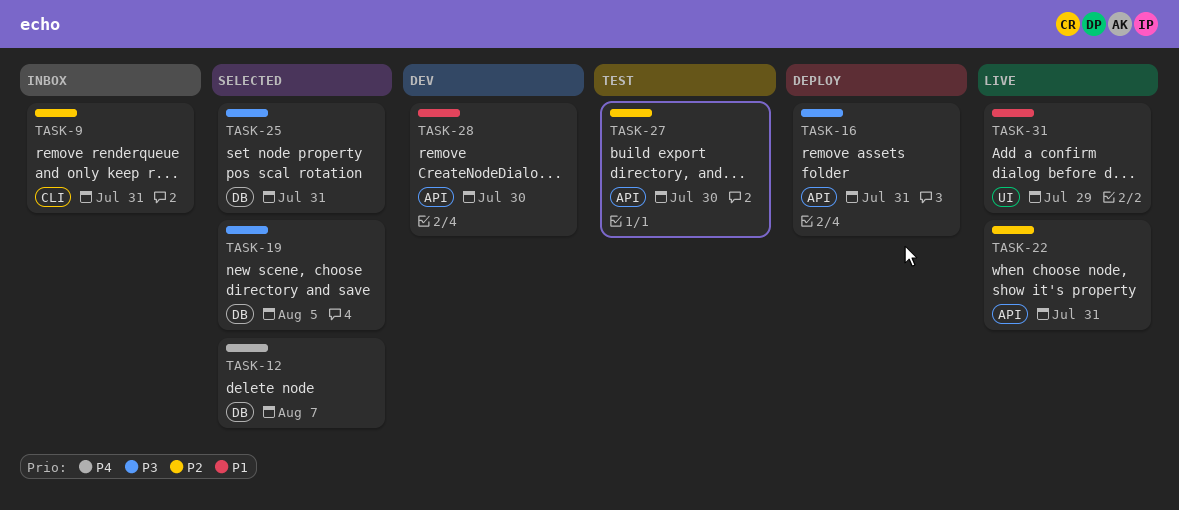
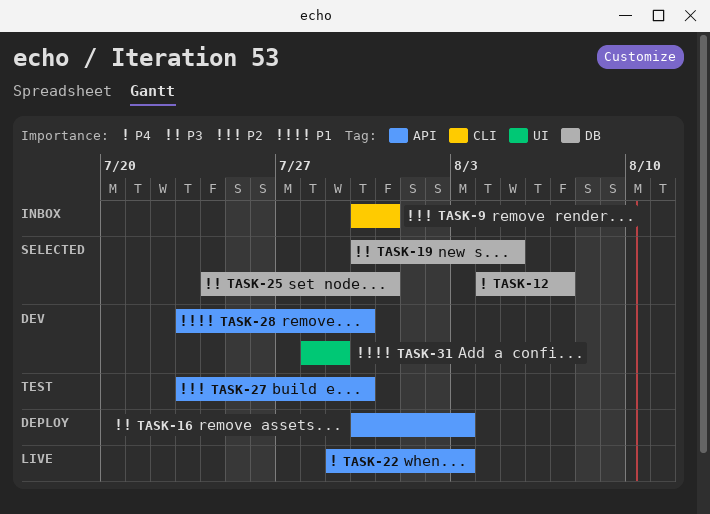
TASK-16, due: Jul 31 -> Aug 3
TASK-22, priority: P2 -> P4
TASK-22, due: Jul 31 -> Aug 3
TASK-31, status: Live -> Dev

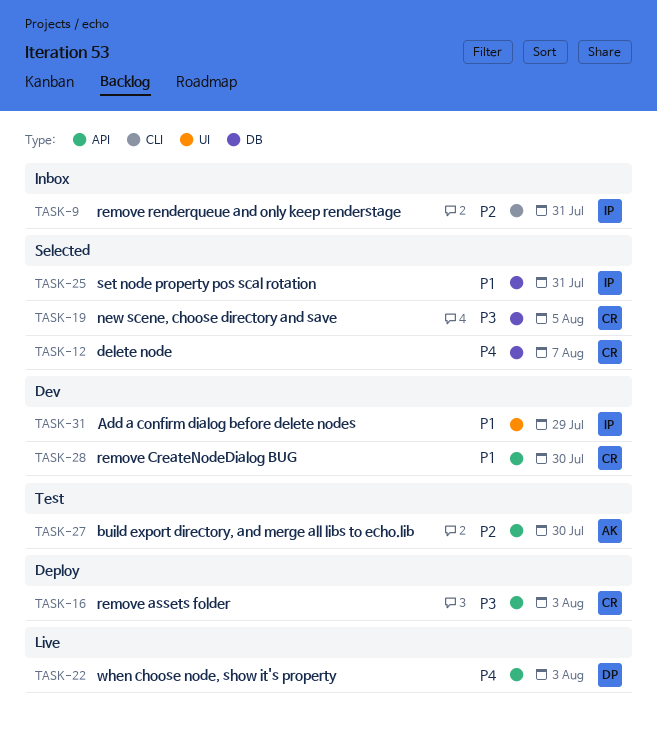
TASK-25, priority: P3 -> P1

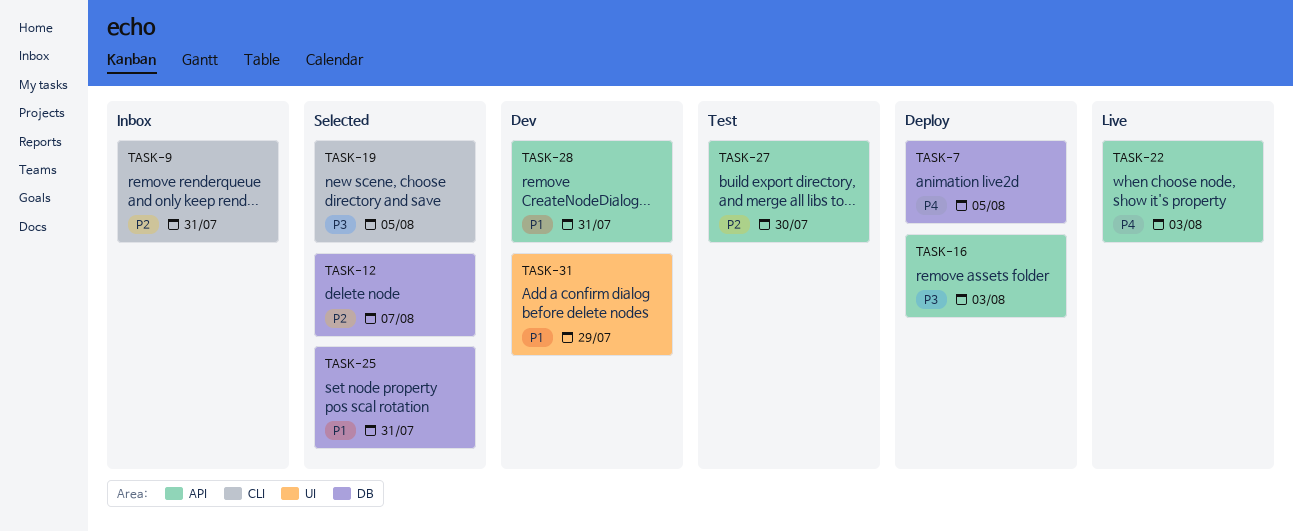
TASK-7: none -> present
TASK-12, priority: P4 -> P2
TASK-19, label: DB -> CLI
TASK-28, due: Jul 30 -> Jul 31

